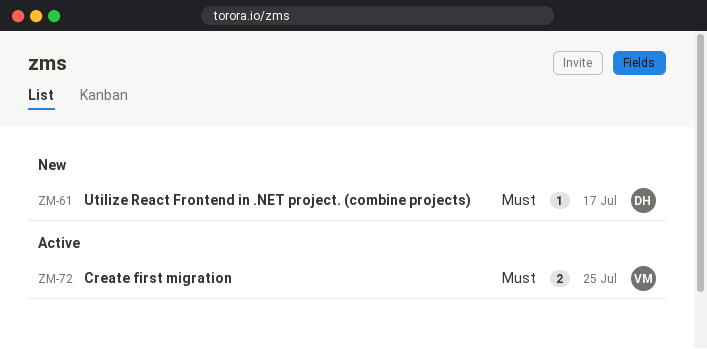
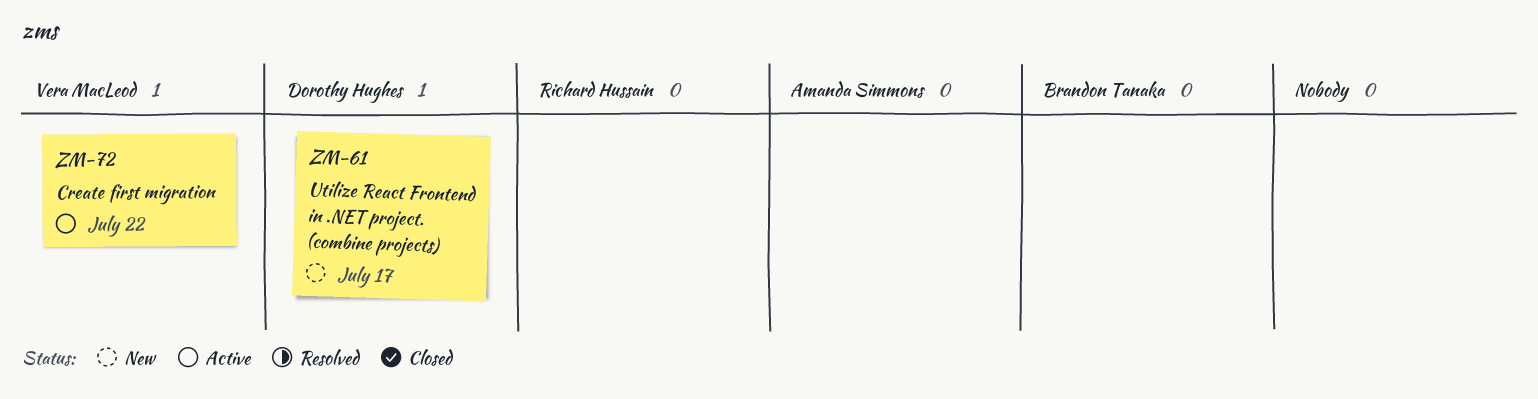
ZM-72, due: Jul 25 -> Jul 22

